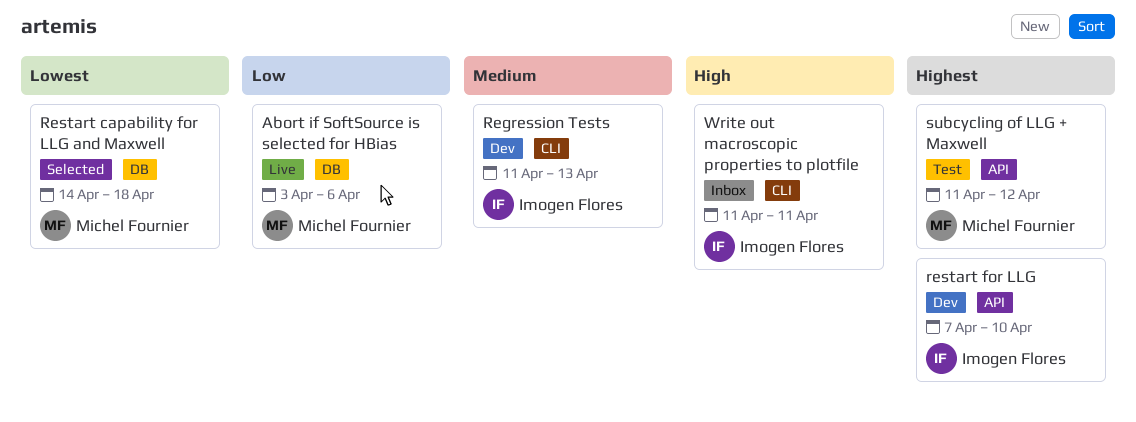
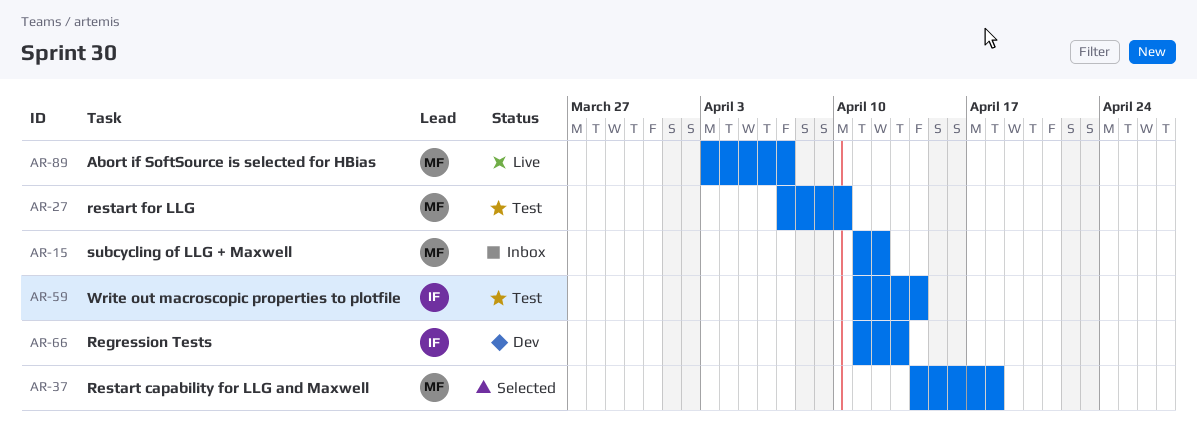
Abort if SoftSource is selected for HBias, due: Apr 6 -> Apr 7
restart for LLG, status: Dev -> Test
restart for LLG, owner: Imogen Flores -> Michel Fournier
subcycling of LLG + Maxwell, status: Test -> Inbox
Write out macroscopic properties to plotfile, status: Inbox -> Test
Write out macroscopic properties to plotfile, due: Apr 11 -> Apr 14

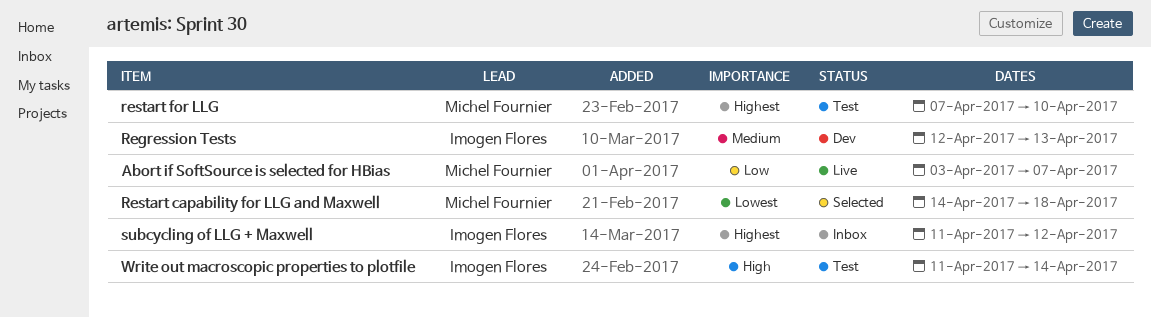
Regression Tests, start: Apr 11 -> Apr 12
subcycling of LLG + Maxwell, owner: Michel Fournier -> Imogen Flores

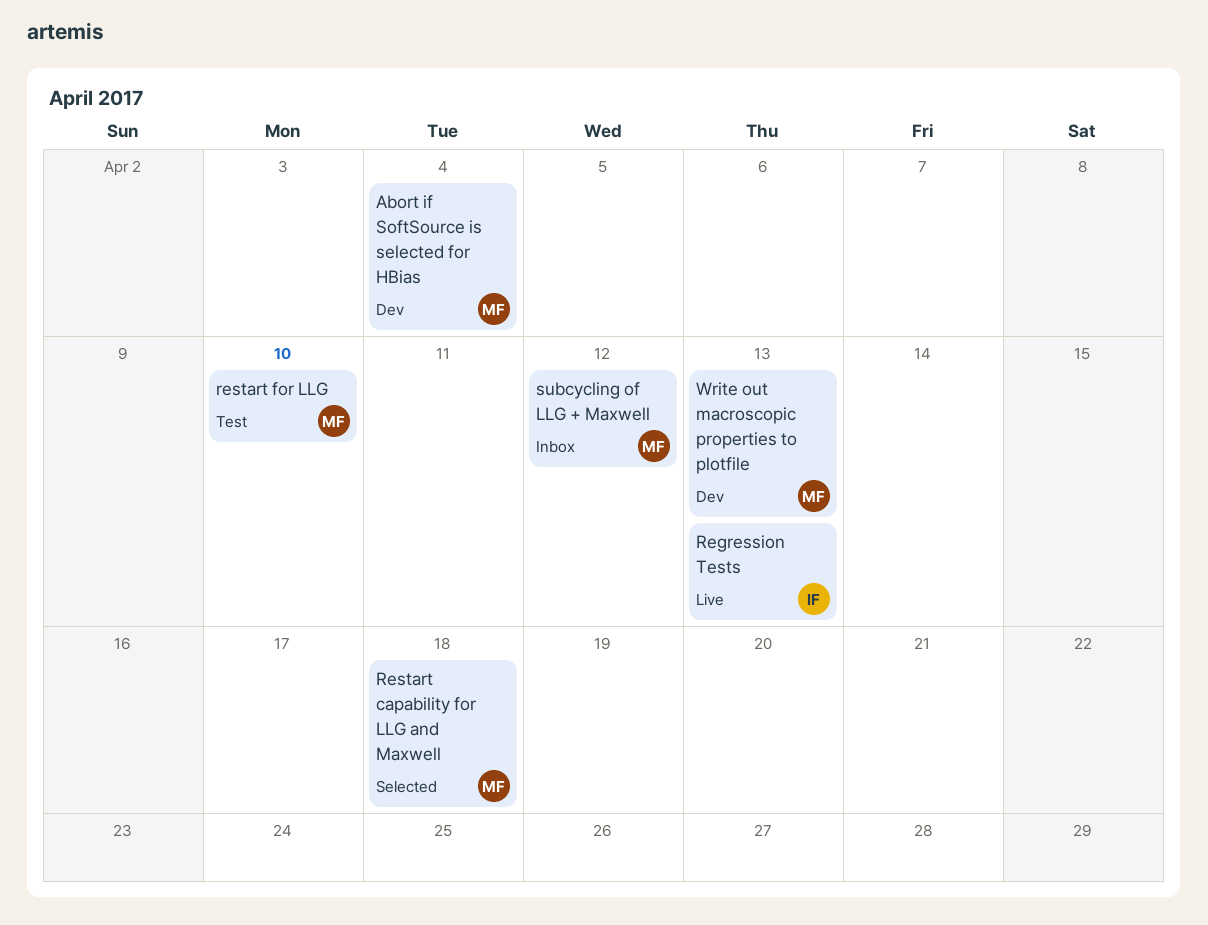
Abort if SoftSource is selected for HBias, status: Live -> Dev
Abort if SoftSource is selected for HBias, due: Apr 7 -> Apr 4
Regression Tests, status: Dev -> Live
subcycling of LLG + Maxwell, owner: Imogen Flores -> Michel Fournier
Write out macroscopic properties to plotfile, status: Test -> Dev
Write out macroscopic properties to plotfile, owner: Imogen Flores -> Michel Fournier
Write out macroscopic properties to plotfile, due: Apr 14 -> Apr 13

